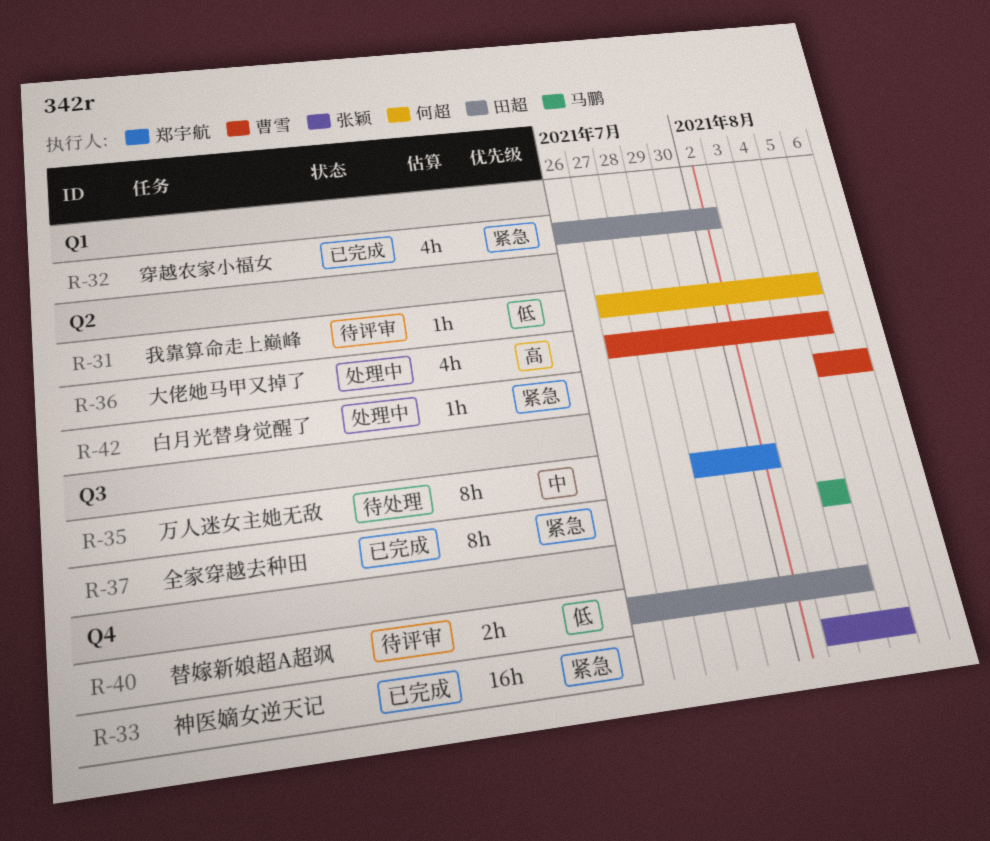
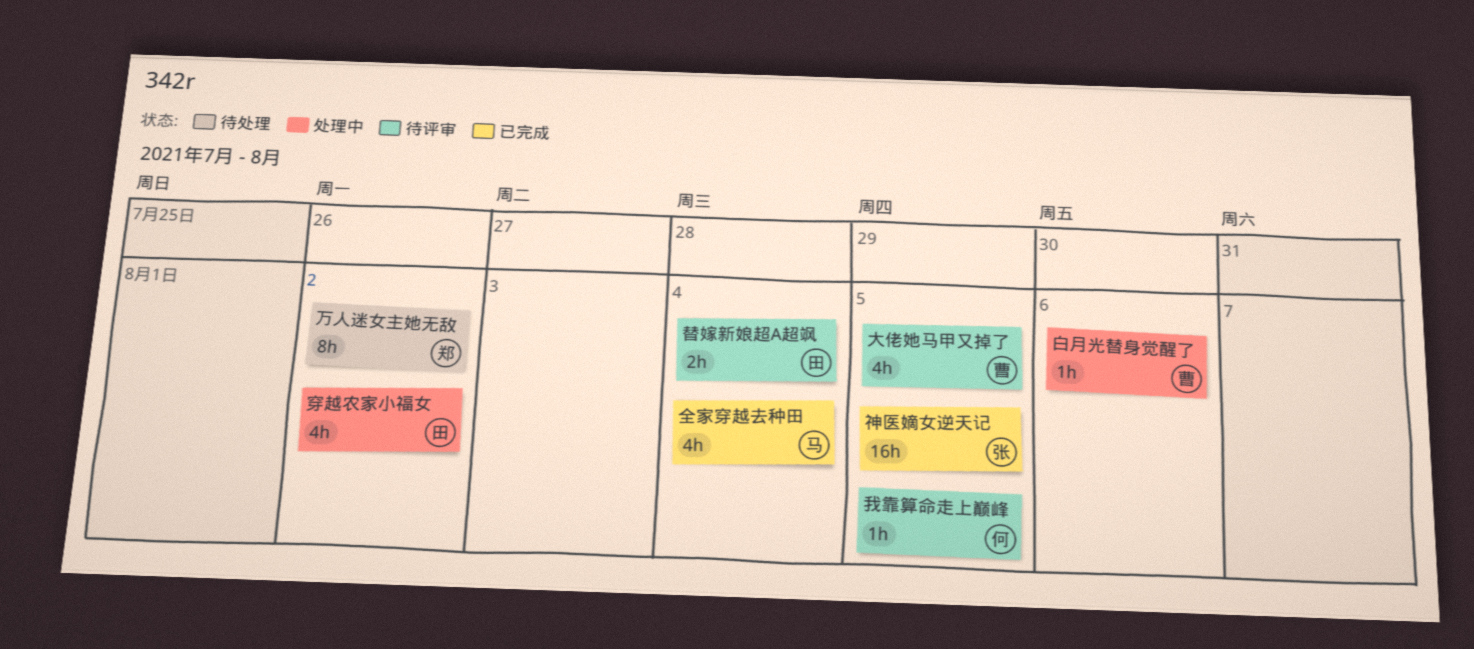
全家穿越去种田, estimate: 8h -> 4h
大佬她马甲又掉了, status: 处理中 -> 待评审
穿越农家小福女, status: 已完成 -> 处理中

